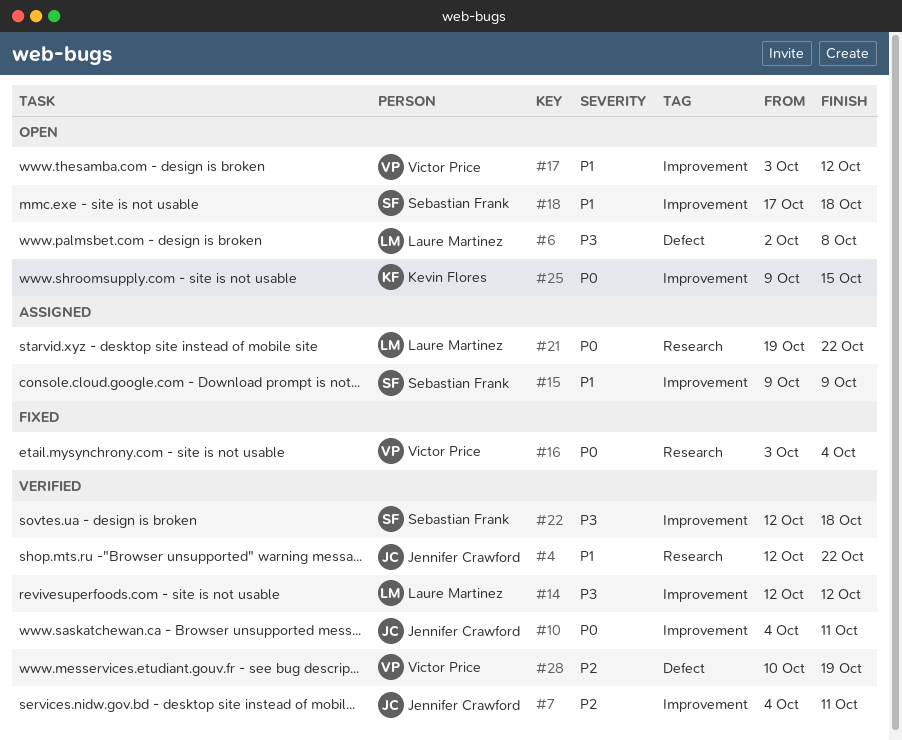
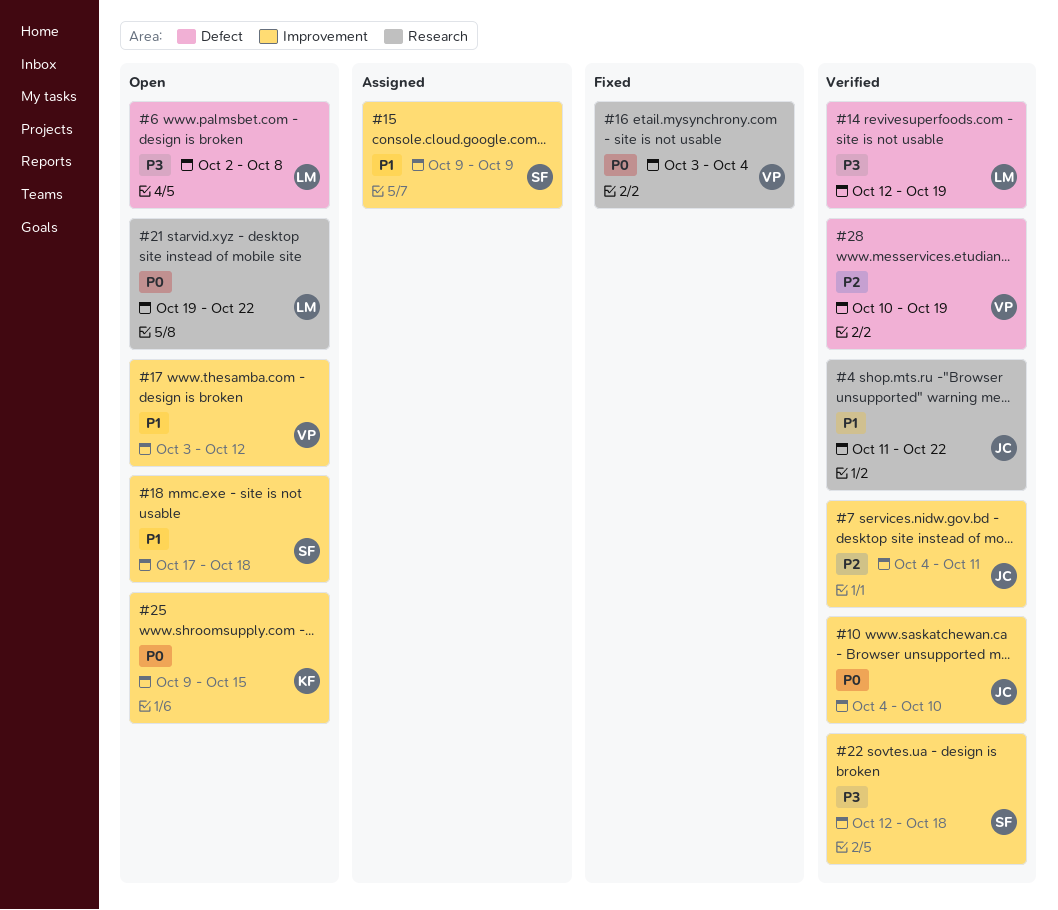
#4, start: Oct 12 -> Oct 11
#10, due: Oct 11 -> Oct 10
#14, label: Improvement -> Defect
#14, due: Oct 12 -> Oct 19
#21, status: Assigned -> Open

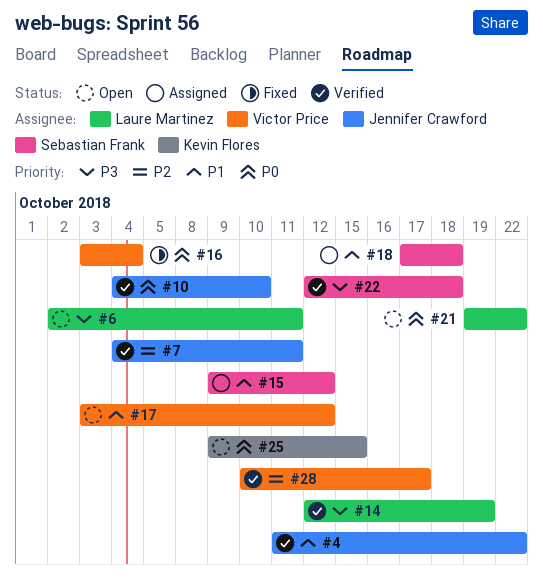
#6, due: Oct 8 -> Oct 11
#15, due: Oct 9 -> Oct 12
#18, status: Open -> Assigned
#28, due: Oct 19 -> Oct 17

